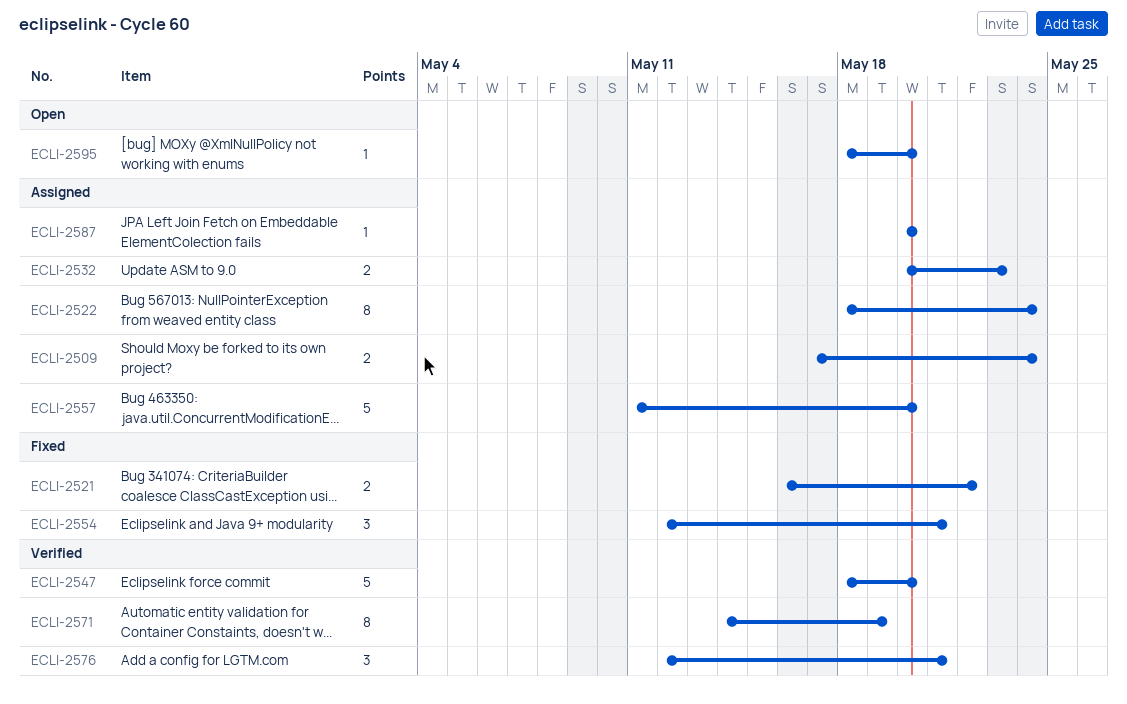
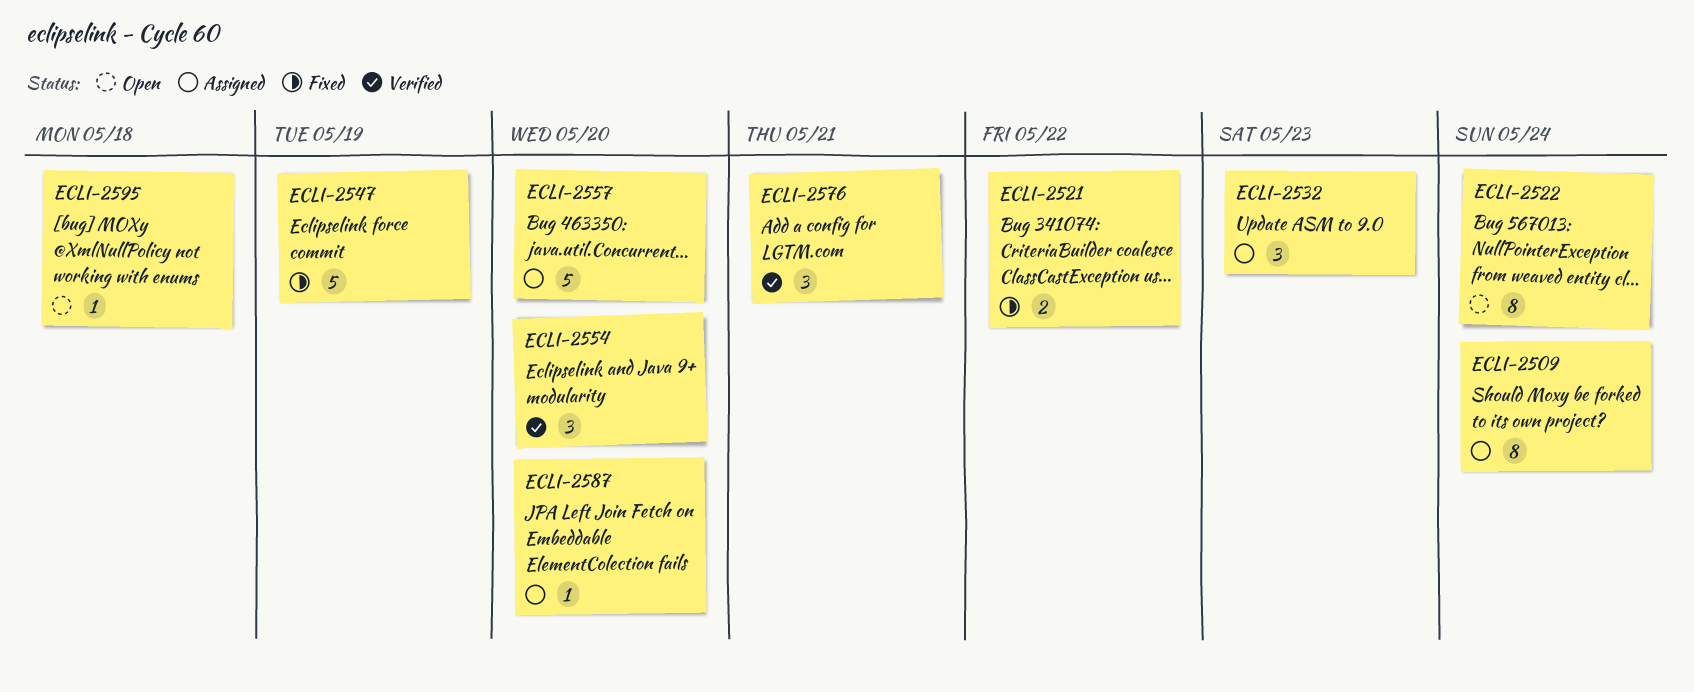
ECLI-2509, estimate: 2 -> 8
ECLI-2522, status: Assigned -> Open
ECLI-2532, estimate: 2 -> 3
ECLI-2547, status: Verified -> Fixed
ECLI-2547, due: May 20 -> May 19
ECLI-2554, status: Fixed -> Verified
ECLI-2554, due: May 21 -> May 20
ECLI-2571: present -> none
ECLI-2595, due: May 20 -> May 18

